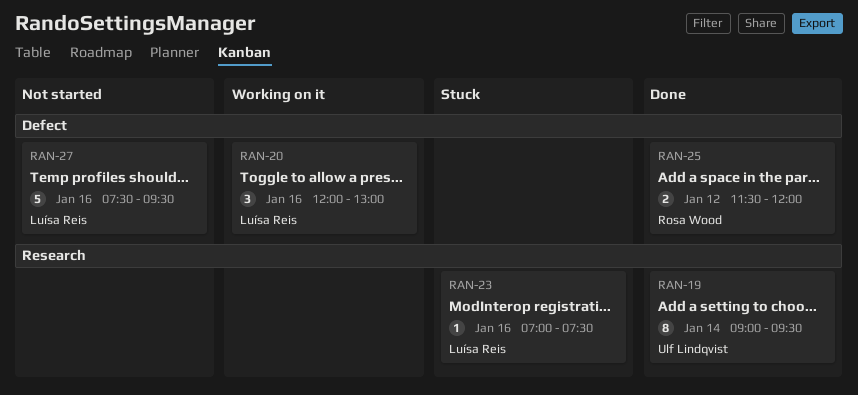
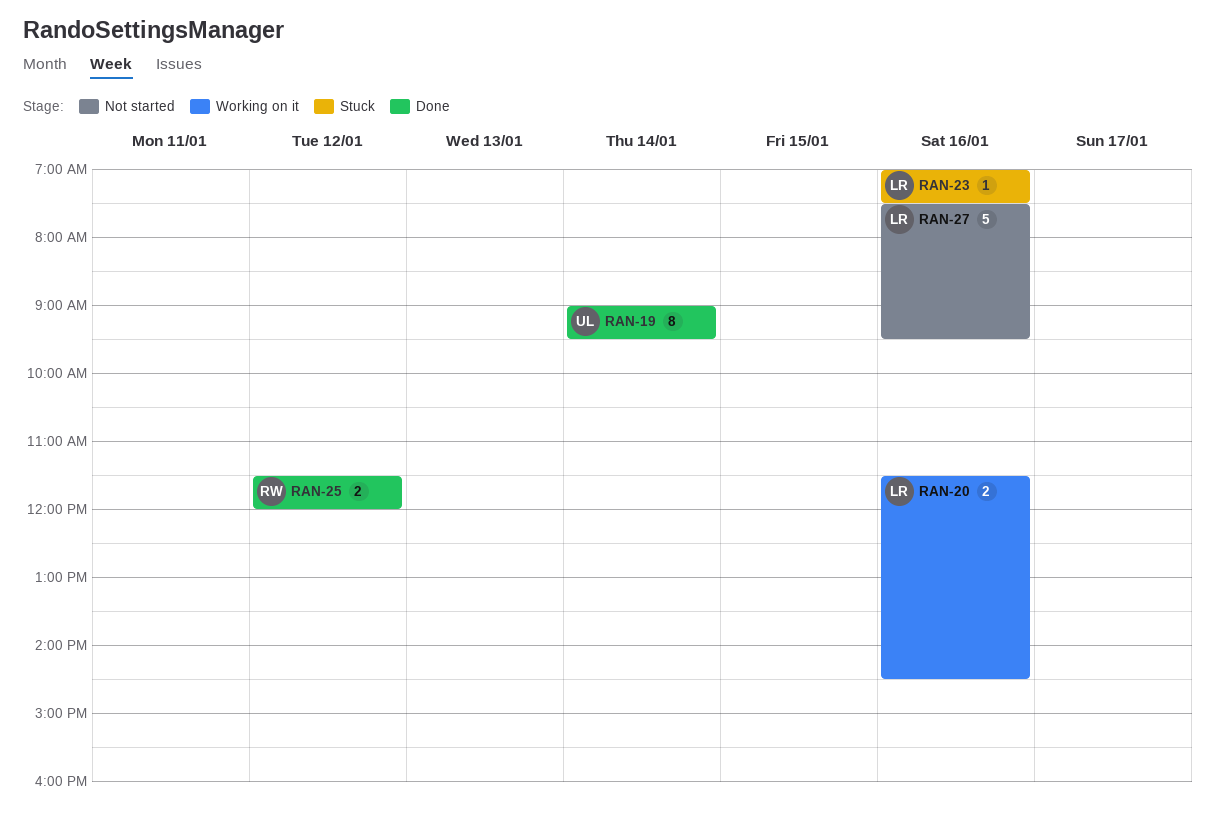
RAN-20, estimate: 3 -> 2
RAN-20, begins: 12:00 -> 11:30
RAN-20, ends: 13:00 -> 14:30

